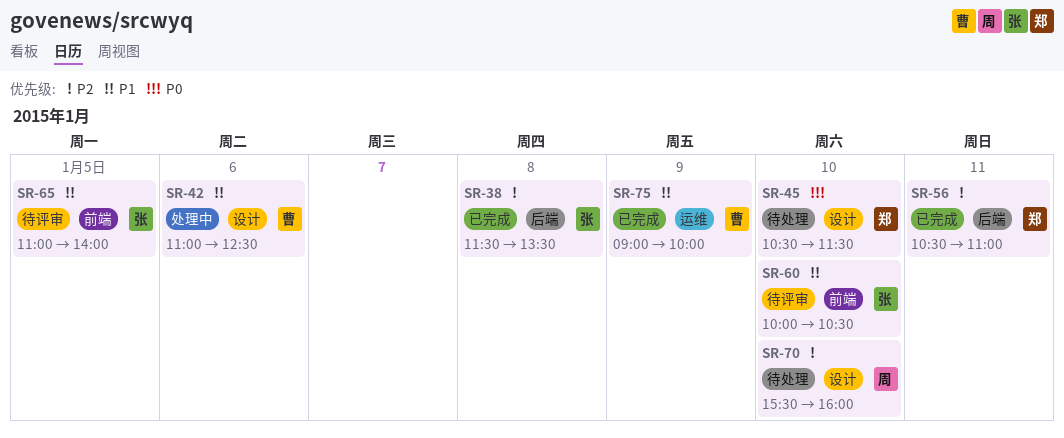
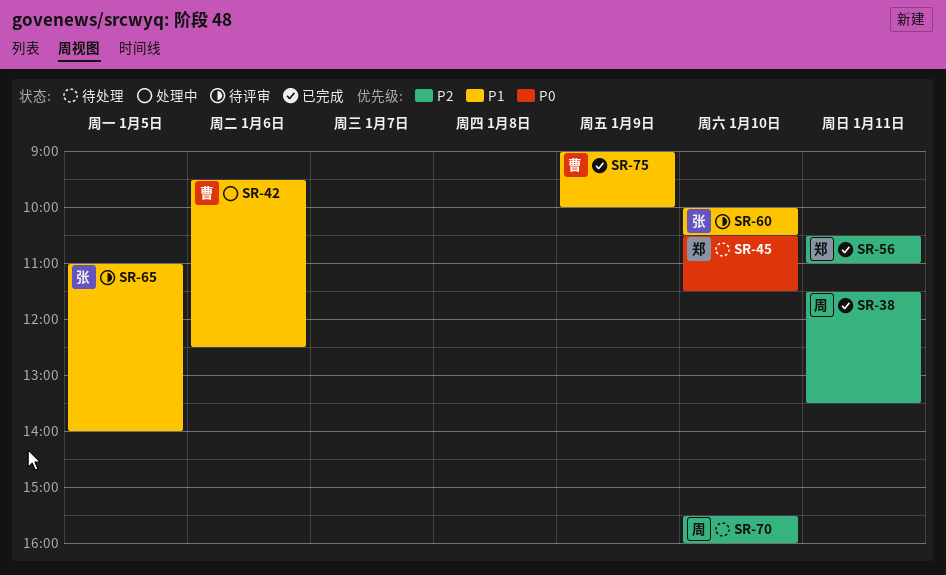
SR-38, owner: 张 -> 周
SR-38, day: Jan 8 -> Jan 11
SR-42, begins: 11:00 -> 09:30

